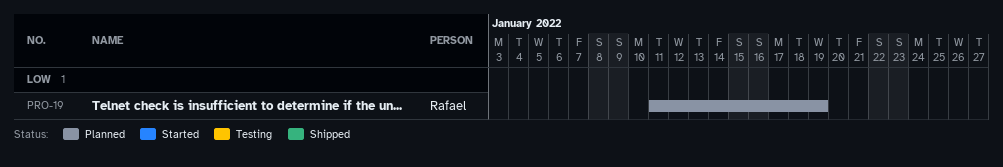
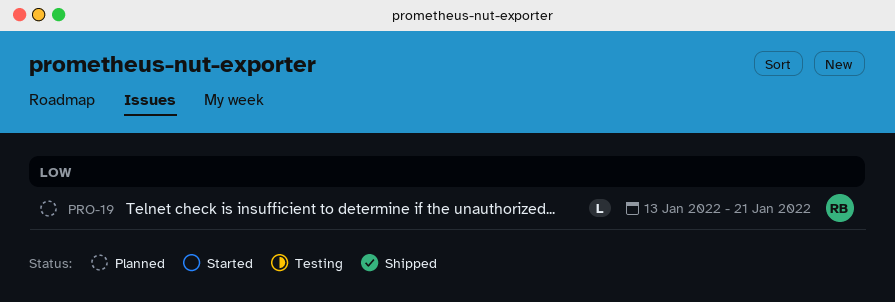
PRO-19, start: Jan 11 -> Jan 13
PRO-19, due: Jan 19 -> Jan 21

